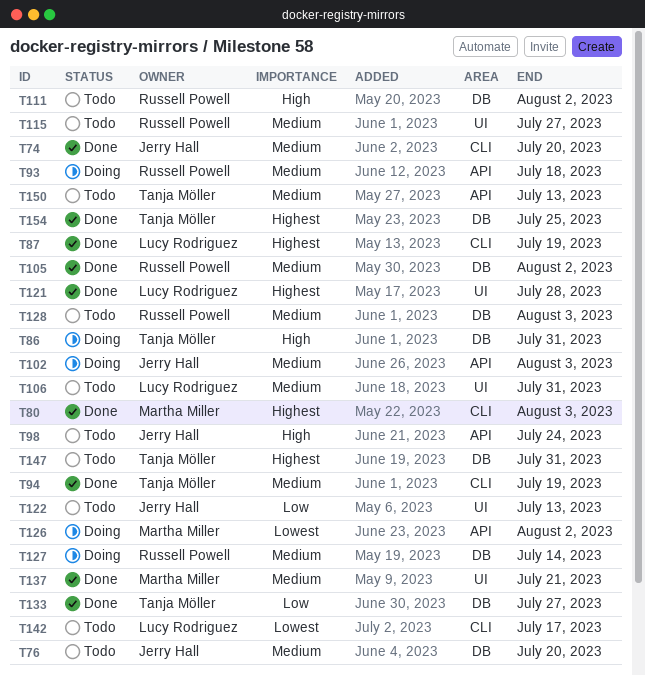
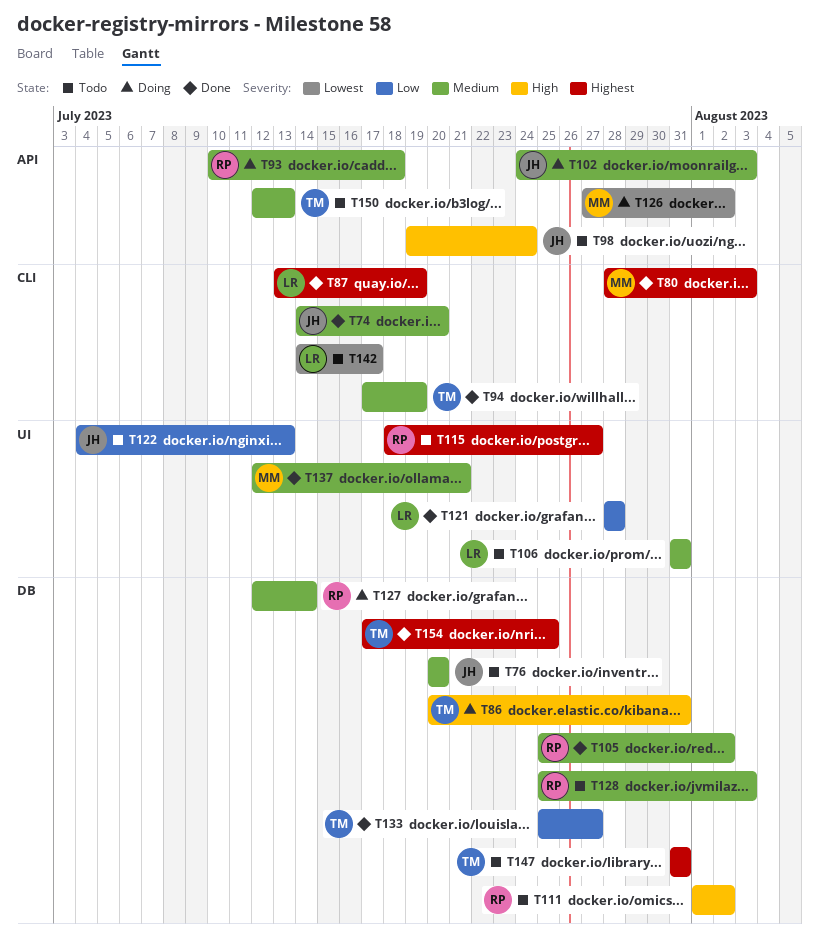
T115, priority: Medium -> Highest
T121, priority: Highest -> Low

